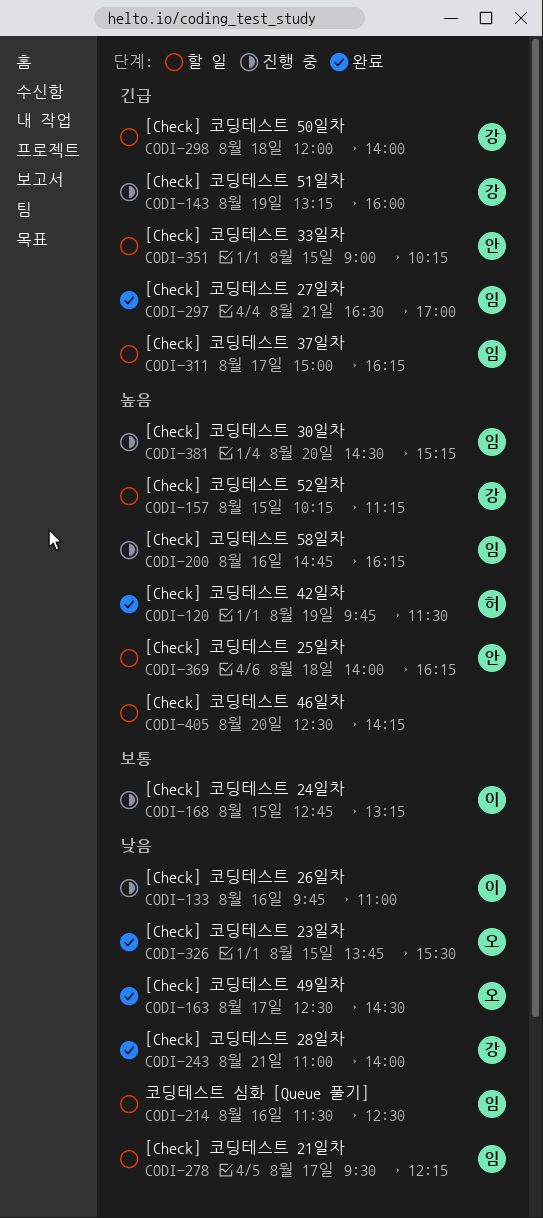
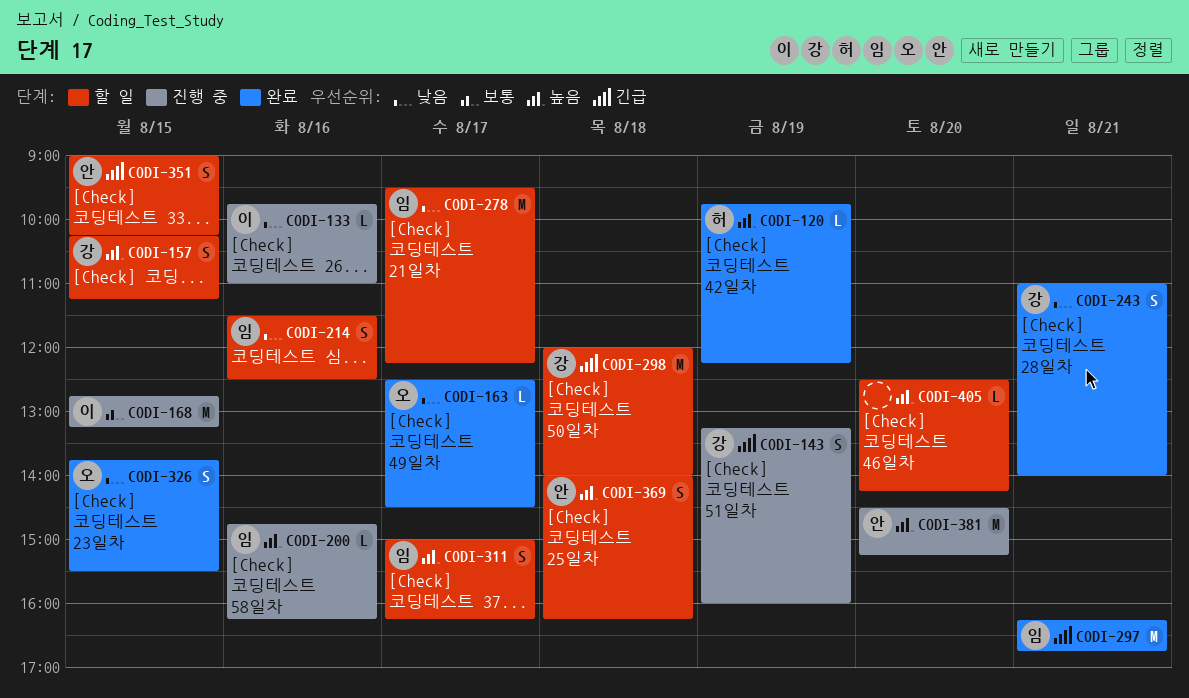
CODI-120, ends: 11:30 -> 12:15
CODI-297, begins: 16:30 -> 16:15
CODI-297, ends: 17:00 -> 16:45
CODI-311, priority: 긴급 -> 높음
CODI-381, owner: 임 -> 안

